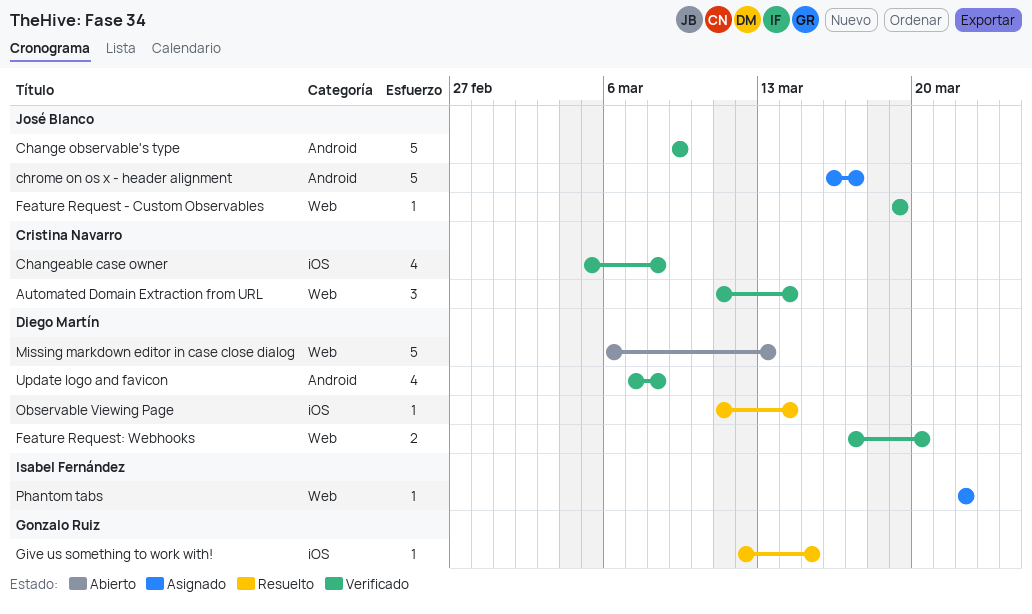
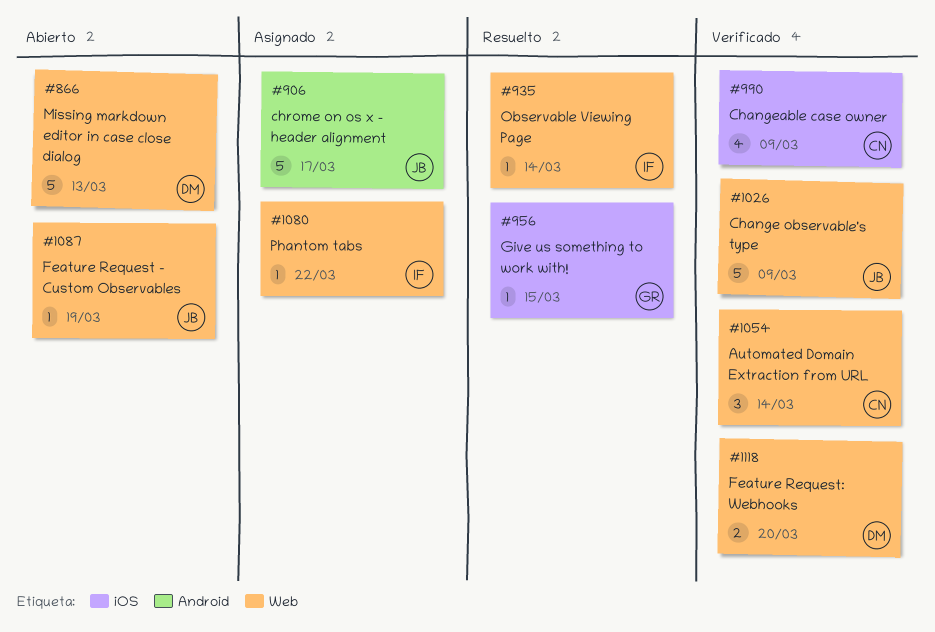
Change observable's type, label: Android -> Web
Changeable case owner, due: Mar 8 -> Mar 9
Feature Request - Custom Observables, status: Verificado -> Abierto
Observable Viewing Page, owner: Diego Martín -> Isabel Fernández
Observable Viewing Page, label: iOS -> Web
Update logo and favicon: present -> none

